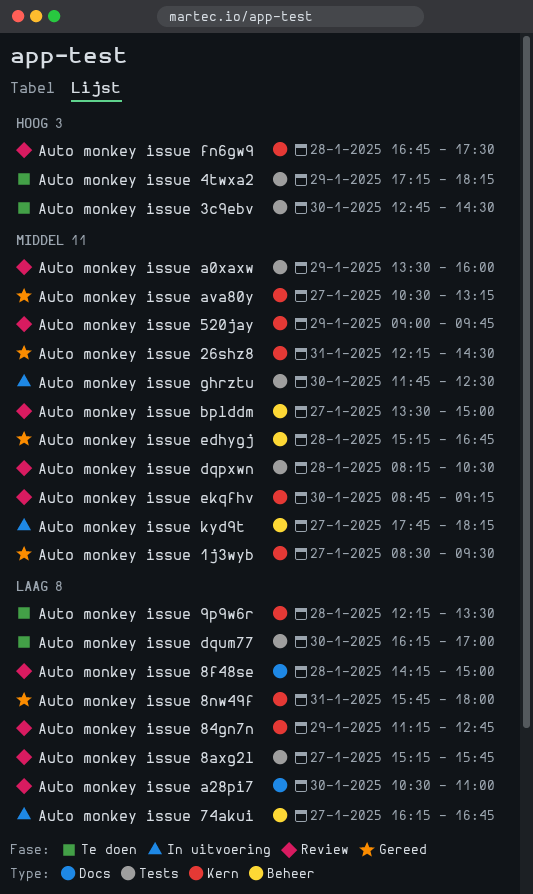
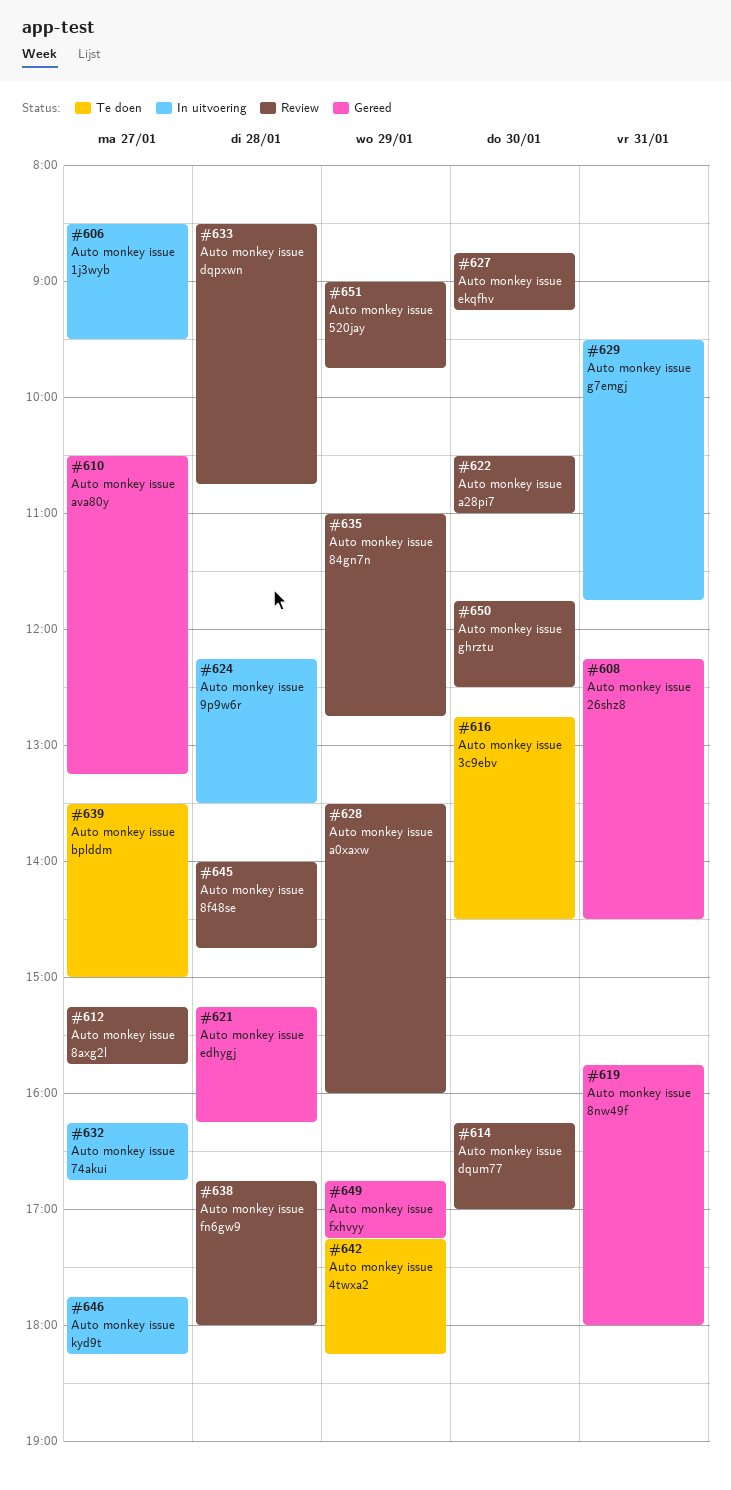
Auto monkey issue 1j3wyb, status: Gereed -> In uitvoering
Auto monkey issue 84gn7n, begins: 11:15 -> 11:00
Auto monkey issue 8f48se, begins: 14:15 -> 14:00
Auto monkey issue 8f48se, ends: 15:00 -> 14:45
Auto monkey issue 9p9w6r, status: Te doen -> In uitvoering
Auto monkey issue bplddm, status: Review -> Te doen
Auto monkey issue dqpxwn, begins: 08:15 -> 08:30
Auto monkey issue dqpxwn, ends: 10:30 -> 10:45
Auto monkey issue dqum77, status: Te doen -> Review
Auto monkey issue edhygj, ends: 16:45 -> 16:15
Auto monkey issue fn6gw9, ends: 17:30 -> 18:00
Auto monkey issue fxhvyy: none -> present
Auto monkey issue g7emgj: none -> present
Auto monkey issue ghrztu, status: In uitvoering -> Review

